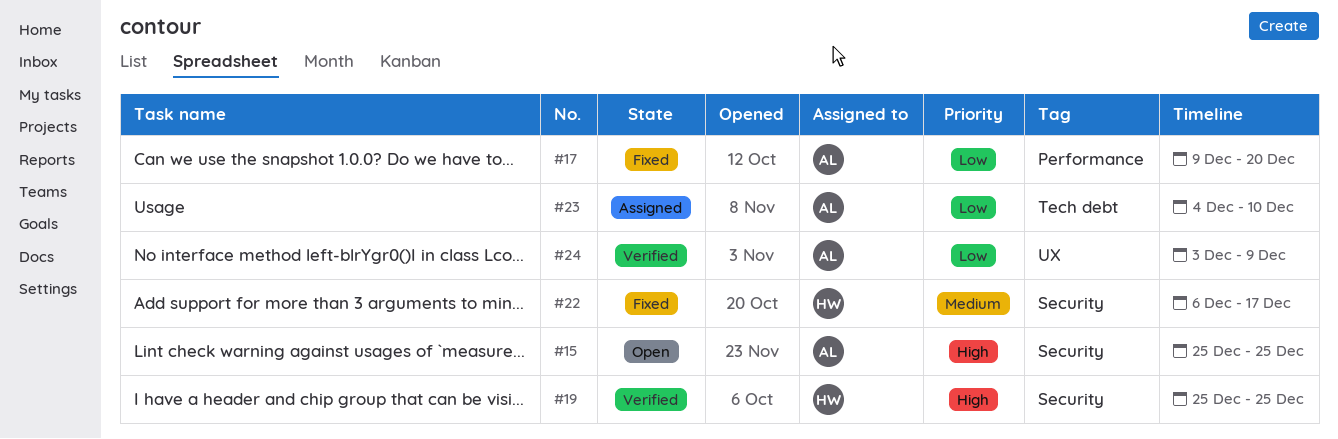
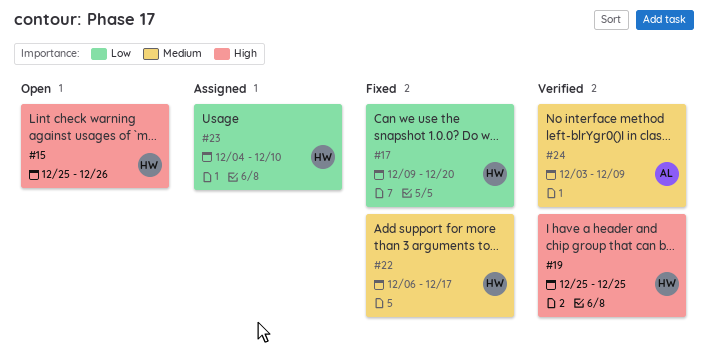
#15, owner: AL -> HW
#15, due: Dec 25 -> Dec 26
#17, owner: AL -> HW
#23, owner: AL -> HW
#24, priority: Low -> Medium

